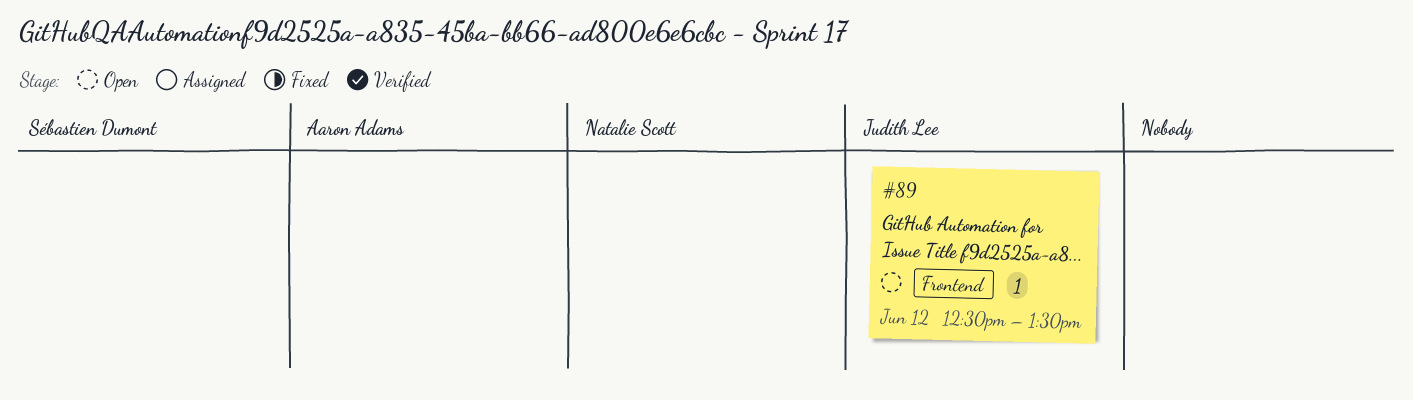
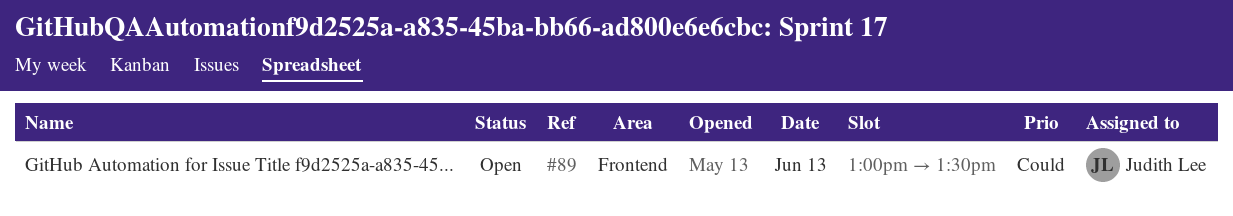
#89, day: Jun 12 -> Jun 13
#89, begins: 12:30 -> 13:00

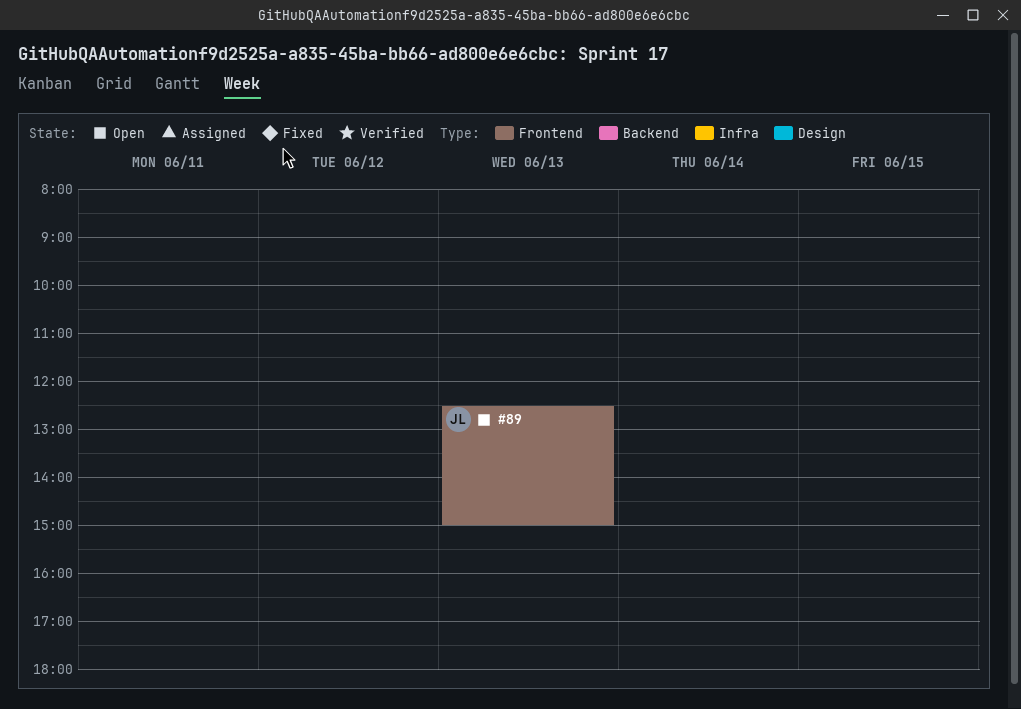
#89, begins: 13:00 -> 12:30
#89, ends: 13:30 -> 15:00

